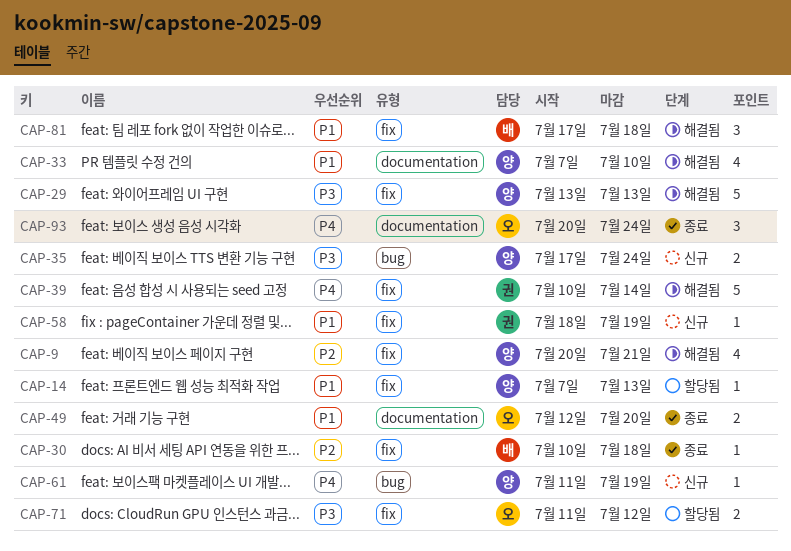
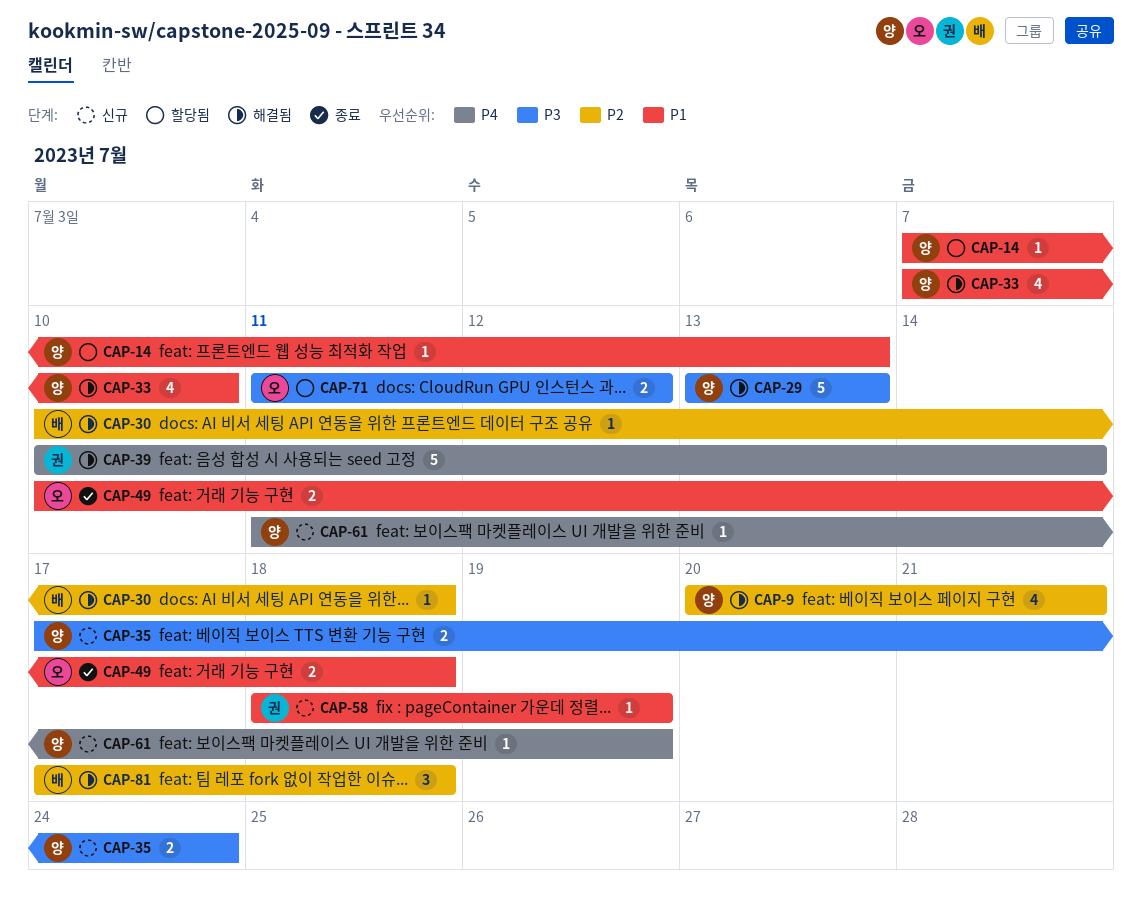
CAP-30, status: 종료 -> 해결됨
CAP-49, start: Jul 12 -> Jul 10
CAP-49, due: Jul 20 -> Jul 18
CAP-81, priority: P1 -> P2
CAP-93: present -> none

